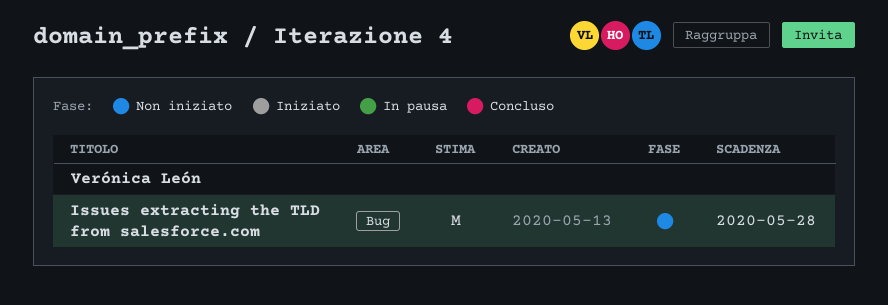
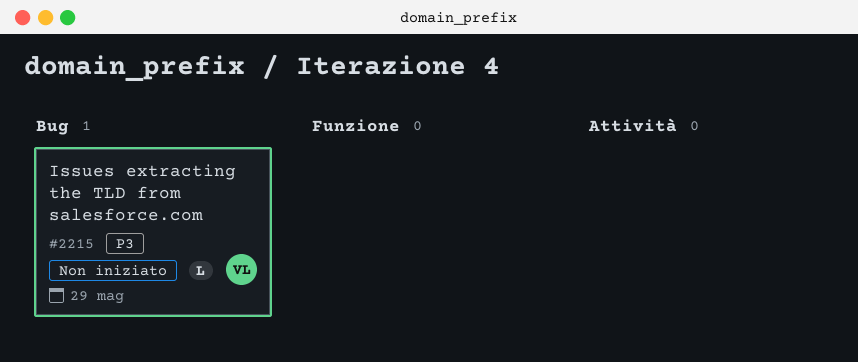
Issues extracting the TLD from salesforce.com, estimate: M -> L
Issues extracting the TLD from salesforce.com, due: May 28 -> May 29

